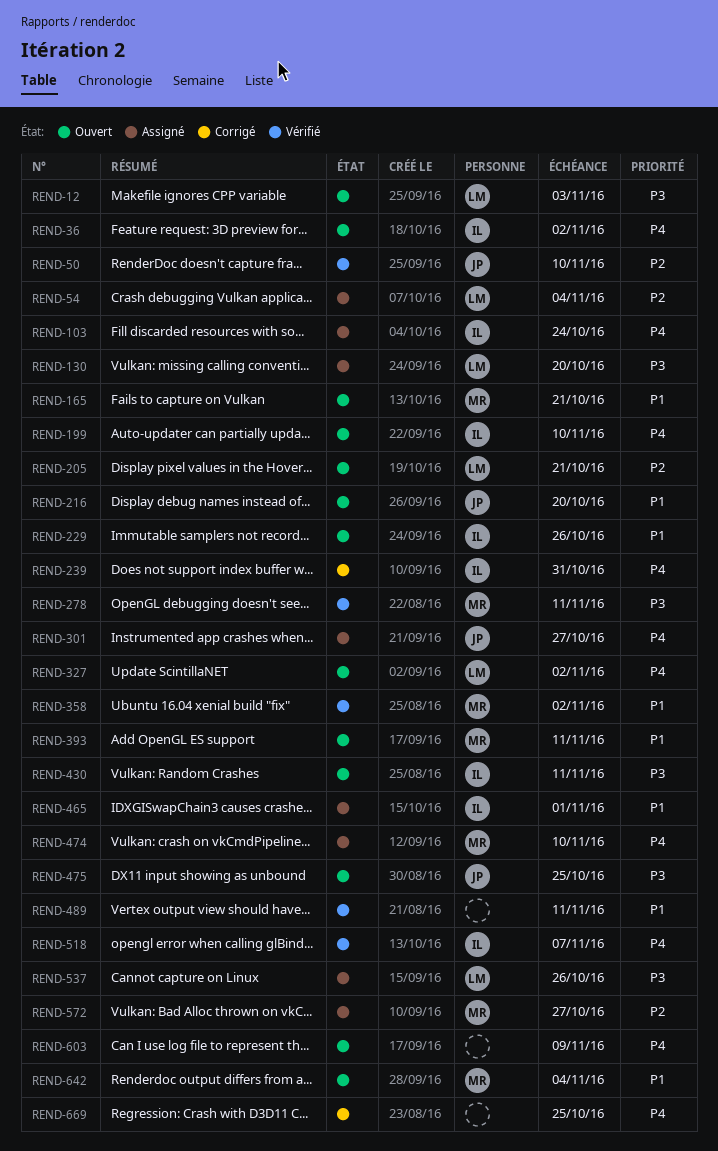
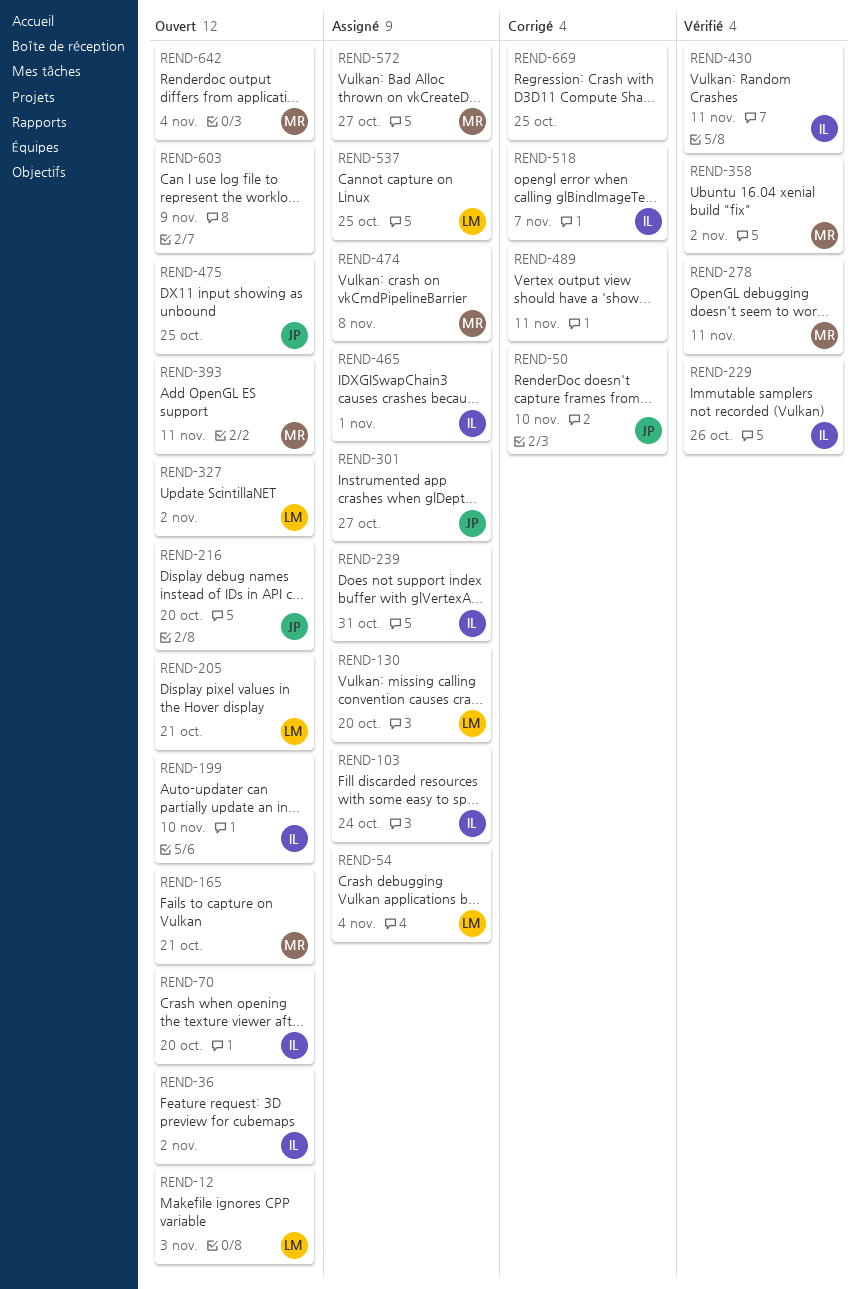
REND-50, status: Vérifié -> Corrigé
REND-70: none -> present
REND-229, status: Ouvert -> Vérifié
REND-239, status: Corrigé -> Assigné
REND-430, status: Ouvert -> Vérifié
REND-474, due: Nov 10 -> Nov 8
REND-489, status: Vérifié -> Corrigé
REND-518, status: Vérifié -> Corrigé
REND-537, due: Oct 26 -> Oct 25

